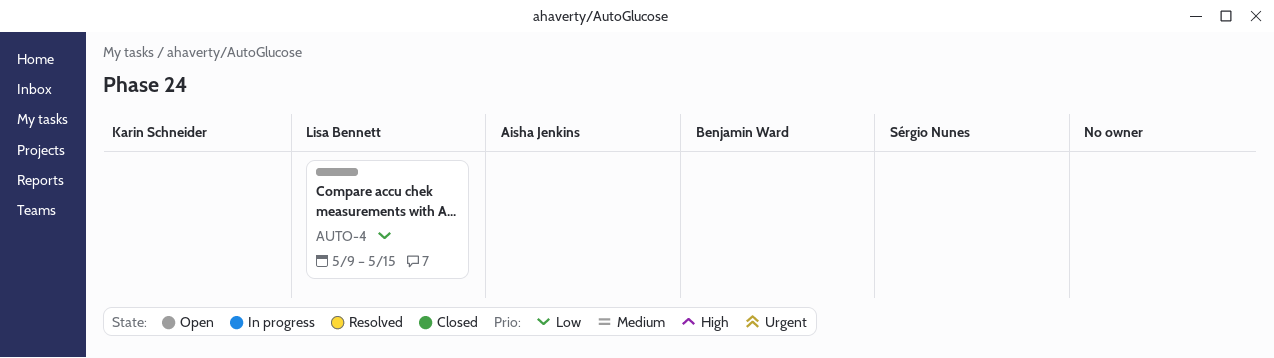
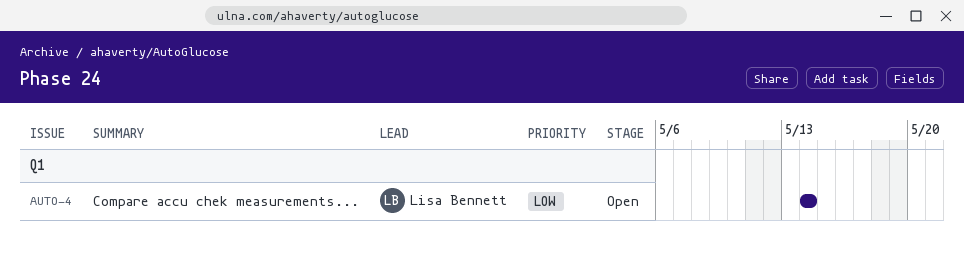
AUTO-4, start: May 9 -> May 14
AUTO-4, due: May 15 -> May 14

